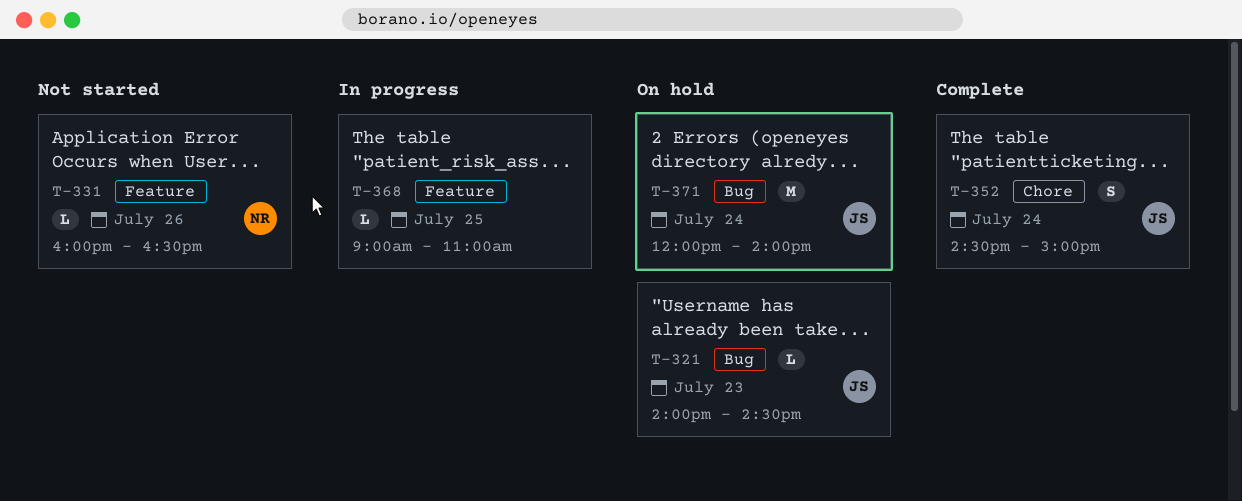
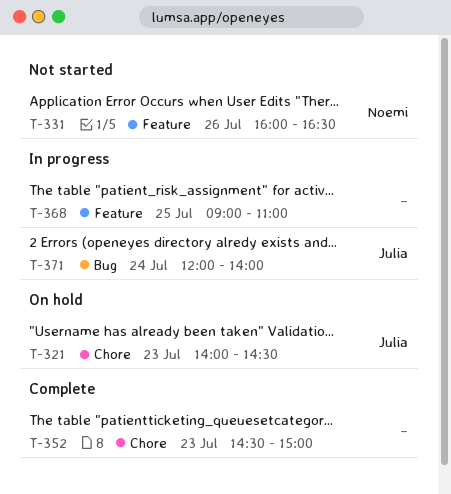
T-321, label: Bug -> Chore
T-352, owner: Julia -> none
T-352, day: Jul 24 -> Jul 23
T-371, status: On hold -> In progress

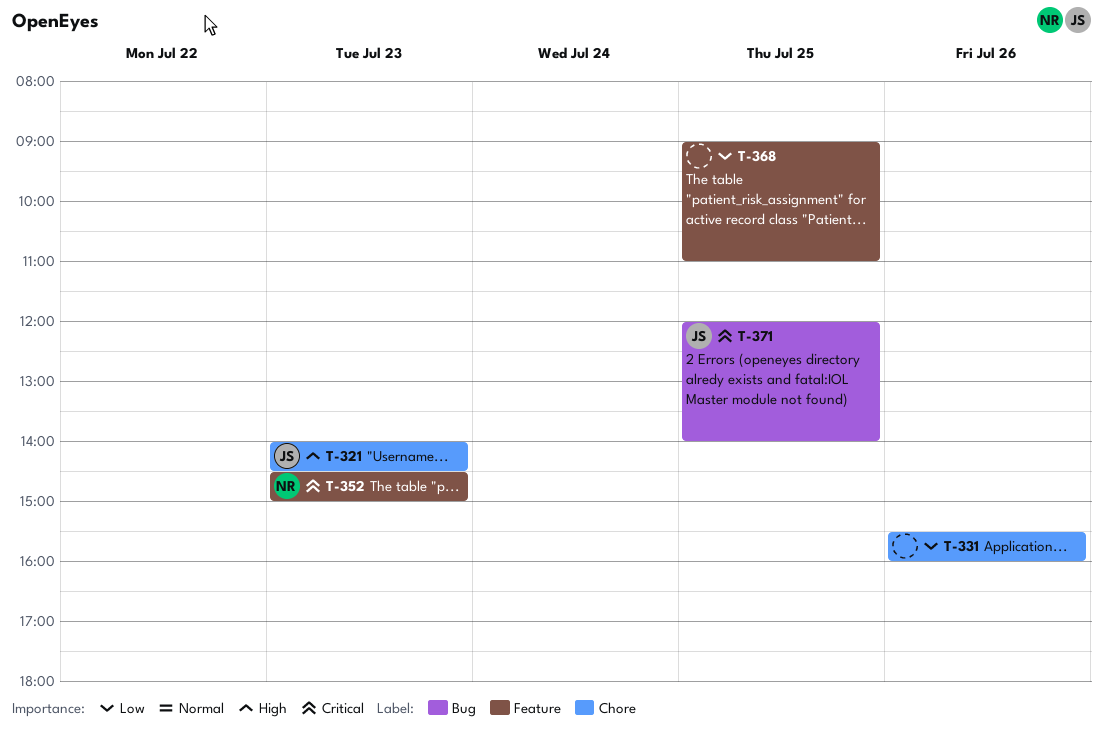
T-331, owner: Noemi -> none
T-331, label: Feature -> Chore
T-331, begins: 16:00 -> 15:30
T-331, ends: 16:30 -> 16:00
T-352, owner: none -> Noemi
T-352, label: Chore -> Feature
T-371, day: Jul 24 -> Jul 25

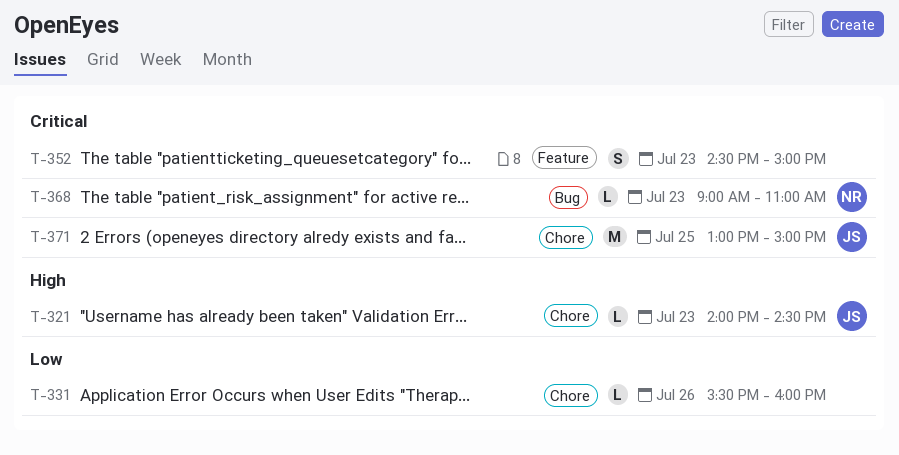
T-352, owner: NR -> none
T-368, owner: none -> NR
T-368, priority: Low -> Critical
T-368, label: Feature -> Bug
T-368, day: Jul 25 -> Jul 23
T-371, label: Bug -> Chore
T-371, begins: 12:00 -> 13:00
T-371, ends: 14:00 -> 15:00

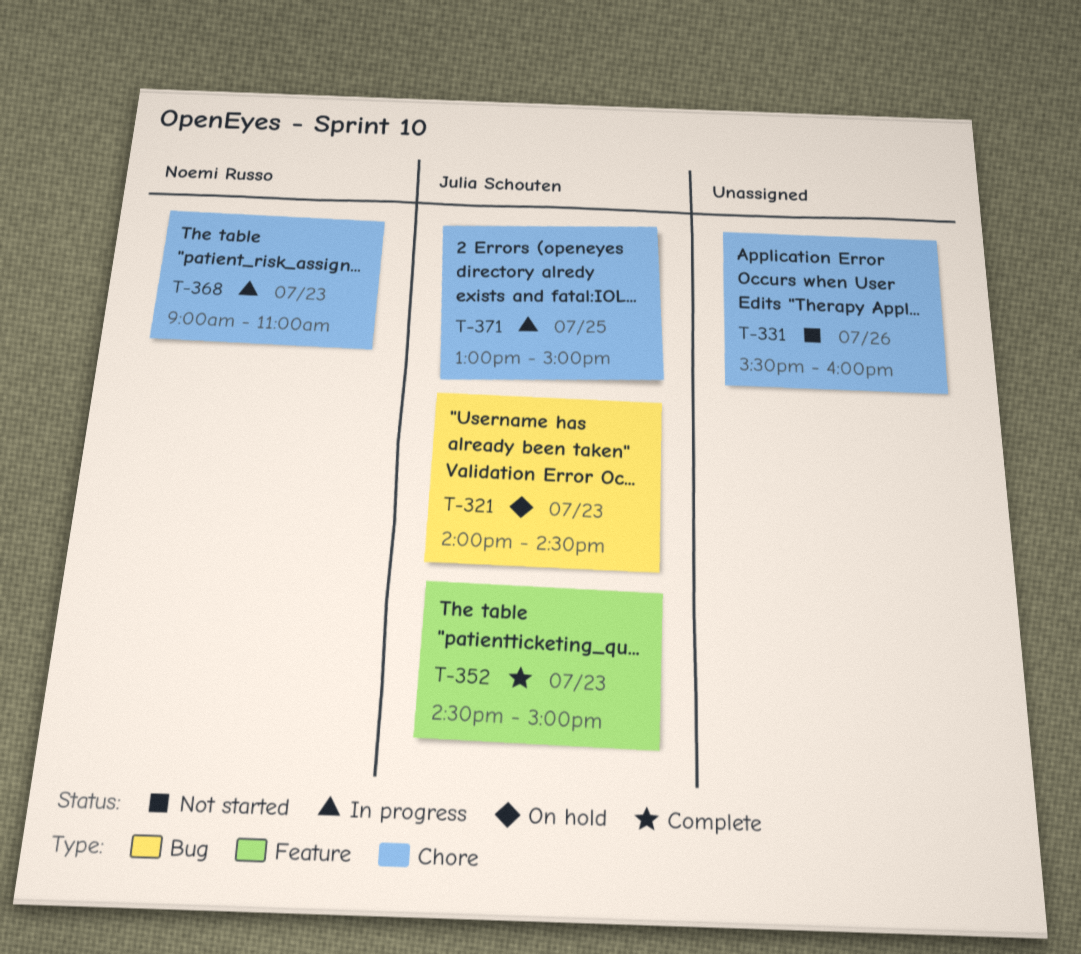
T-321, label: Chore -> Bug
T-352, owner: none -> Julia Schouten
T-368, label: Bug -> Chore

